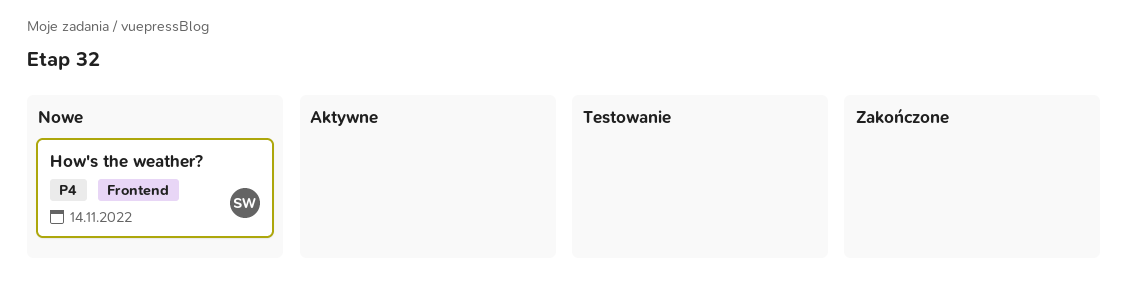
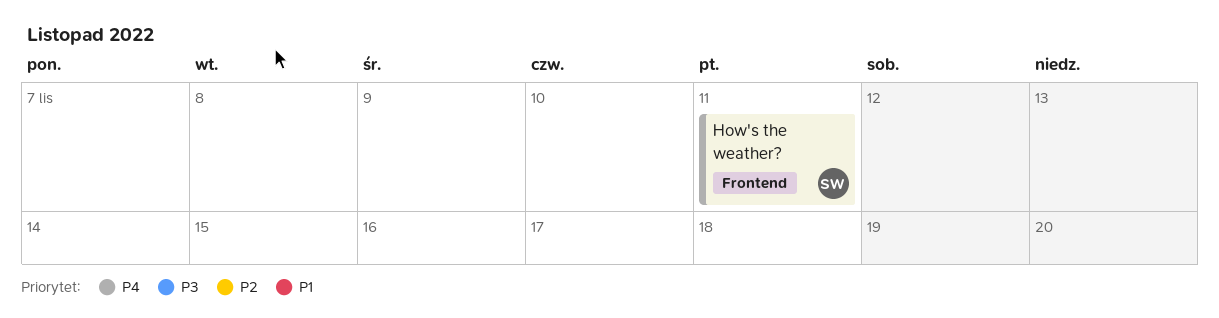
How's the weather?, due: Nov 14 -> Nov 11

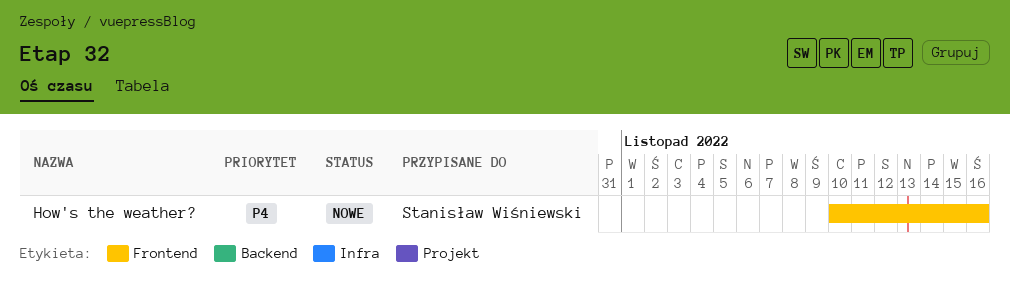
How's the weather?, due: Nov 11 -> Nov 16

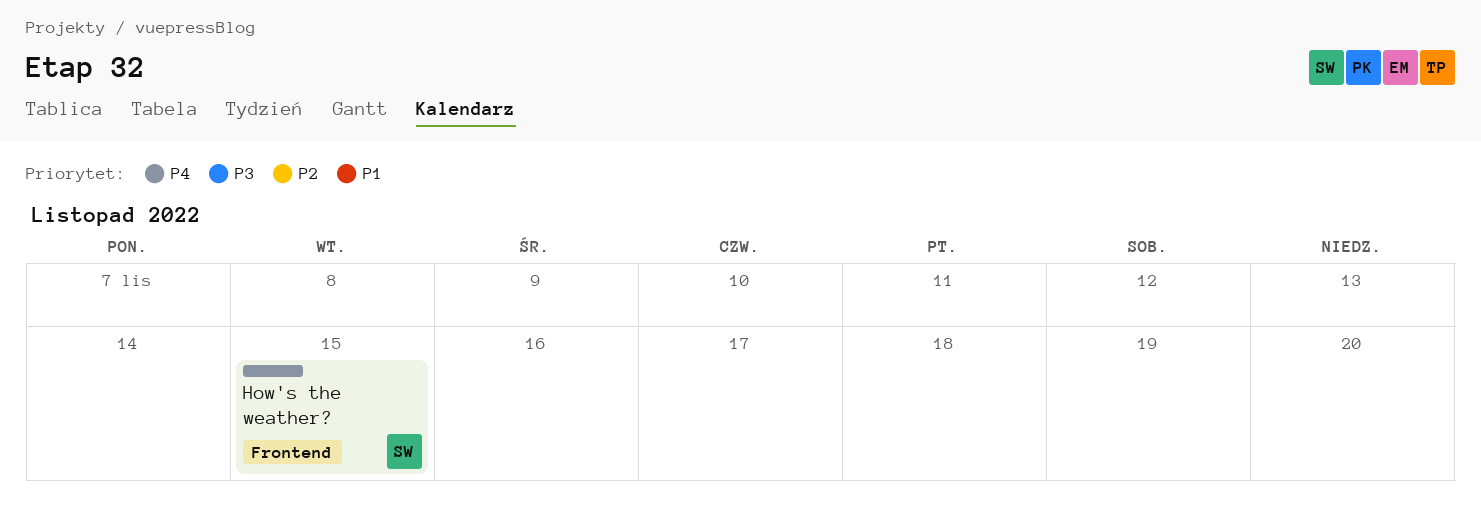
How's the weather?, due: Nov 16 -> Nov 15

